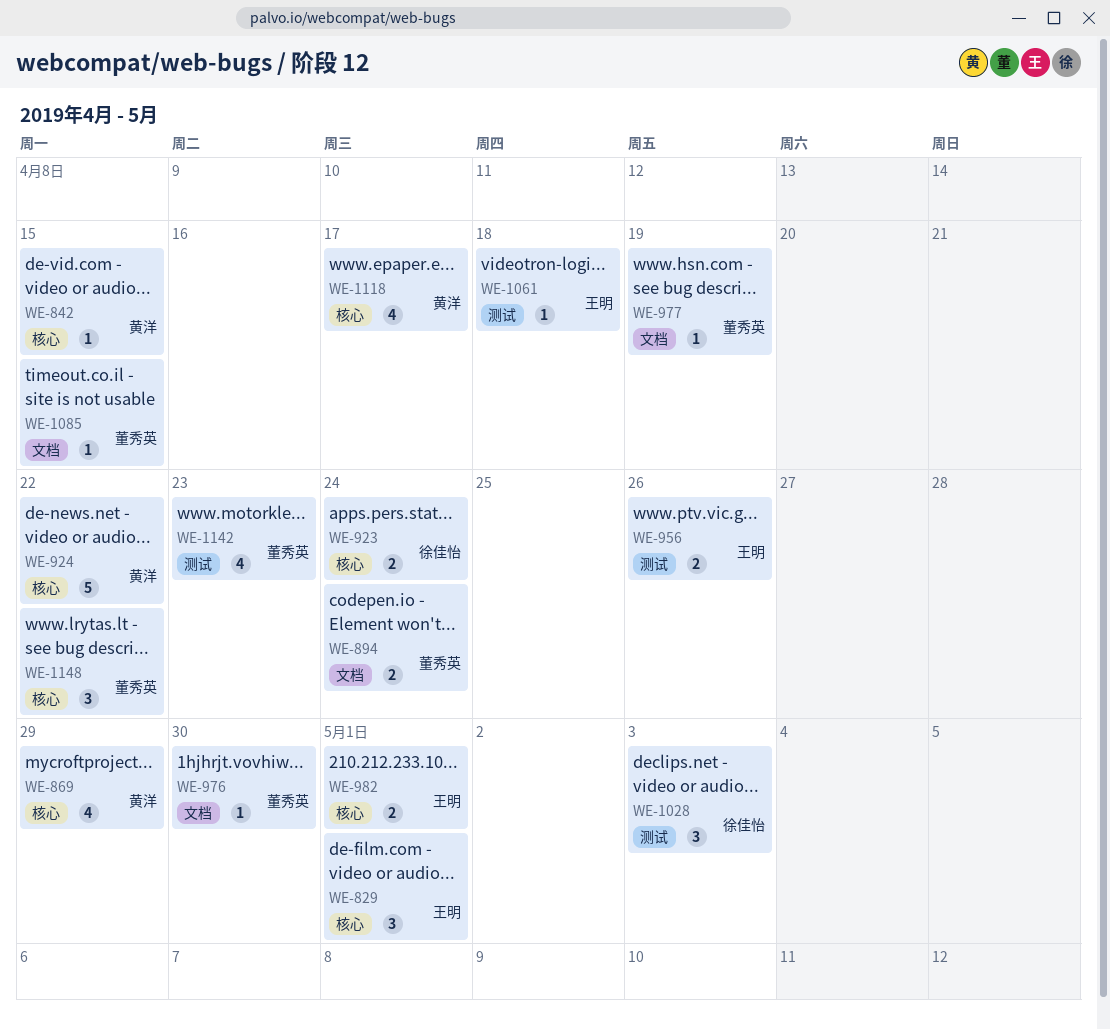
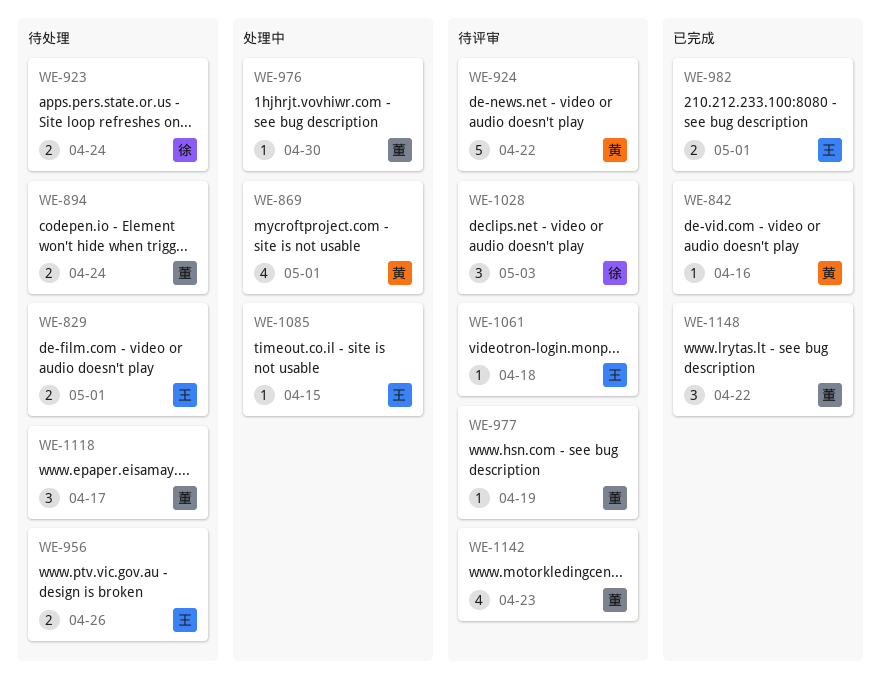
WE-829, estimate: 3 -> 2
WE-842, due: Apr 15 -> Apr 16
WE-869, due: Apr 29 -> May 1
WE-1085, owner: 董秀英 -> 王明
WE-1118, owner: 黄洋 -> 董秀英
WE-1118, estimate: 4 -> 3

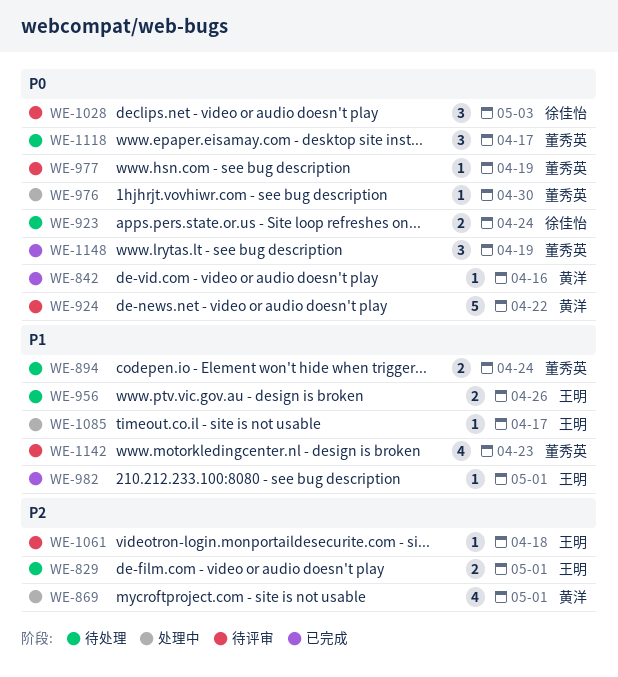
WE-982, estimate: 2 -> 1
WE-1085, due: Apr 15 -> Apr 17
WE-1148, due: Apr 22 -> Apr 19

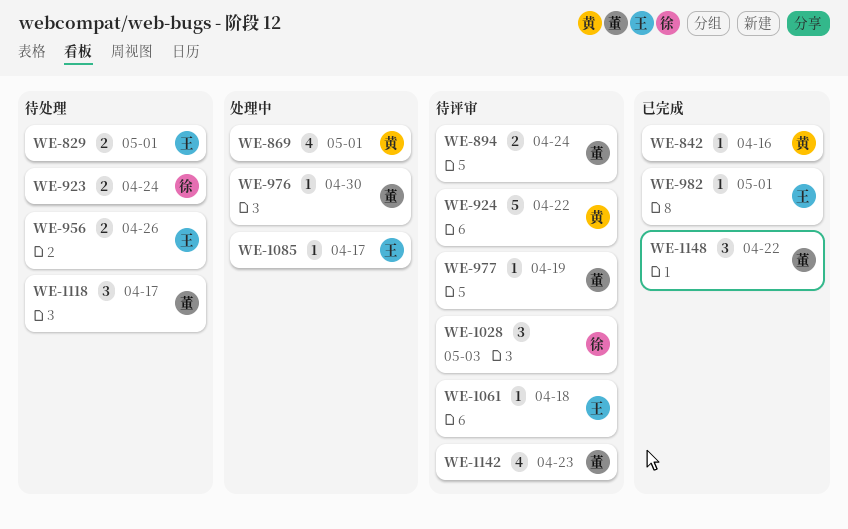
WE-894, status: 待处理 -> 待评审
WE-1148, due: Apr 19 -> Apr 22

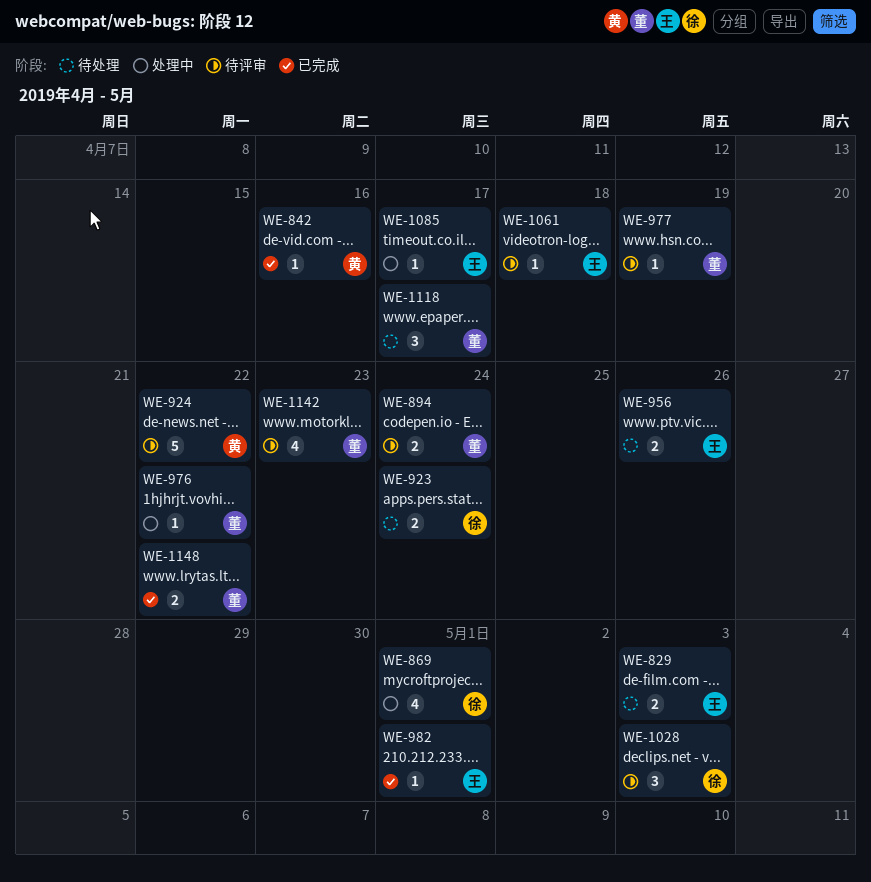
WE-829, due: May 1 -> May 3
WE-869, owner: 黄 -> 徐
WE-976, due: Apr 30 -> Apr 22
WE-1148, estimate: 3 -> 2

